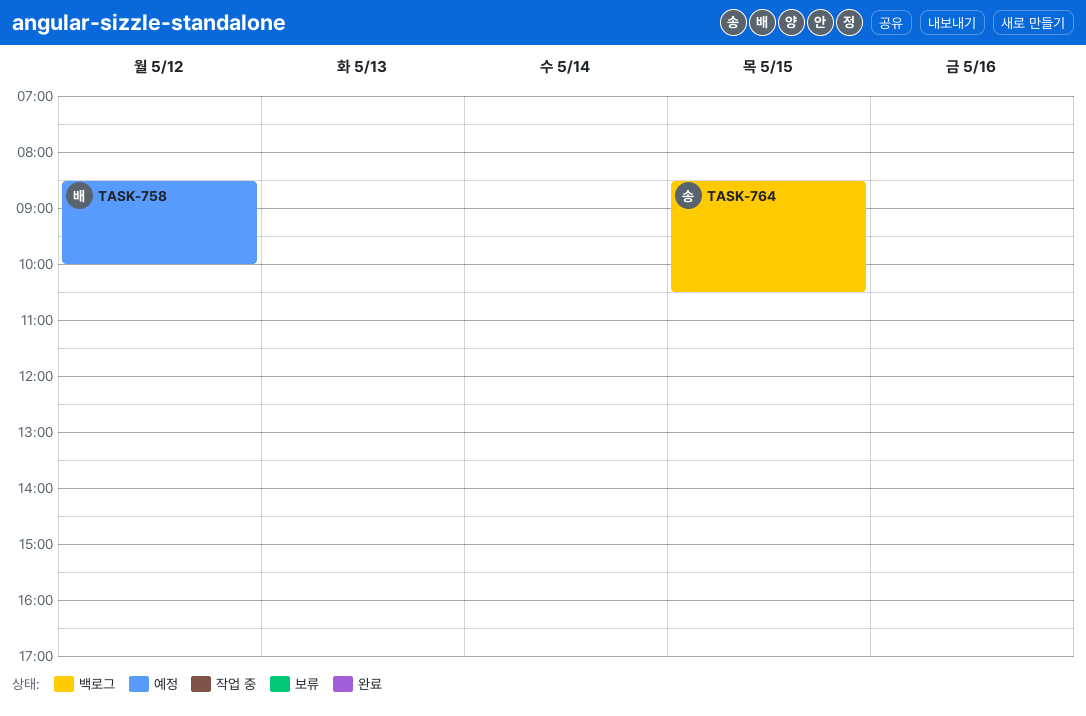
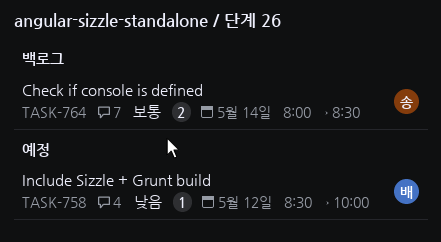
TASK-764, day: May 15 -> May 14
TASK-764, begins: 08:30 -> 08:00
TASK-764, ends: 10:30 -> 08:30

